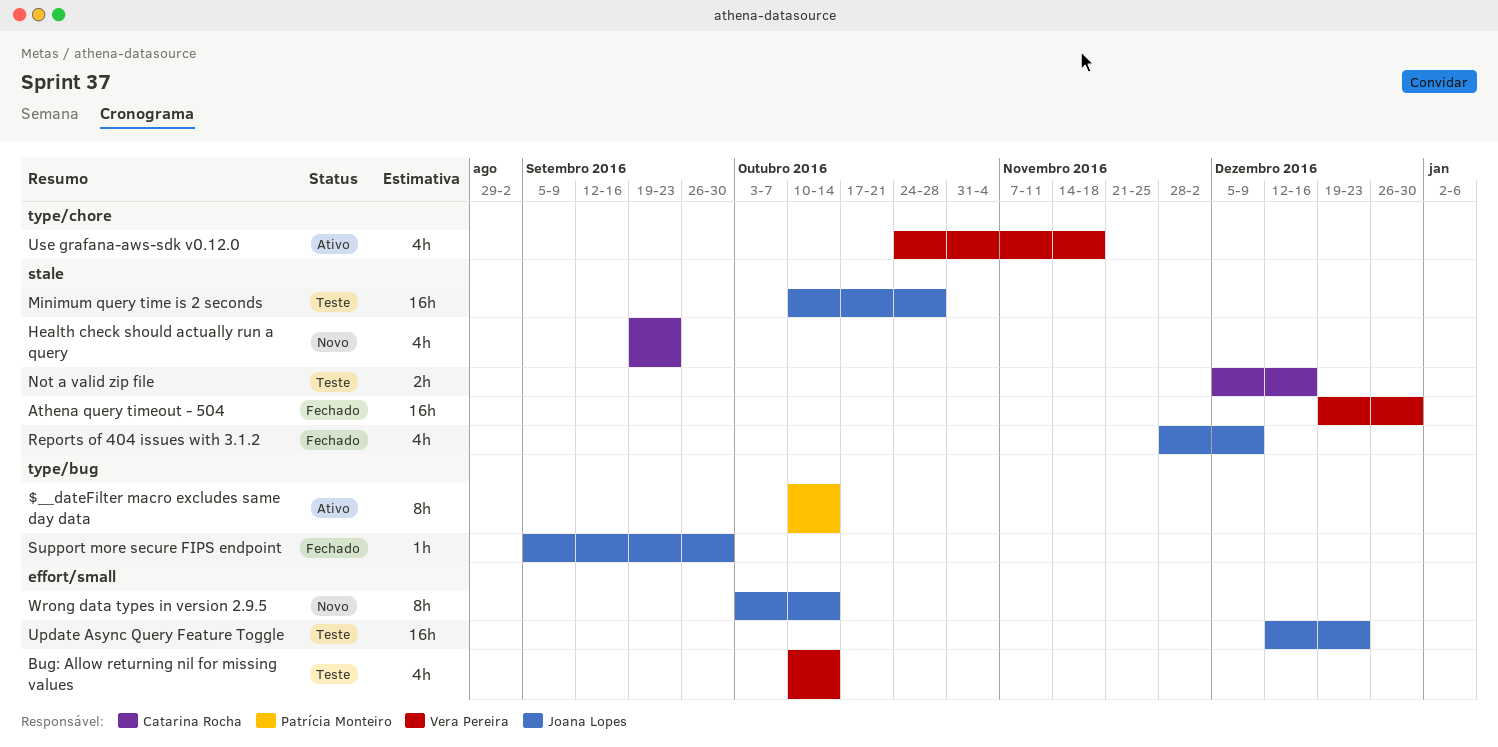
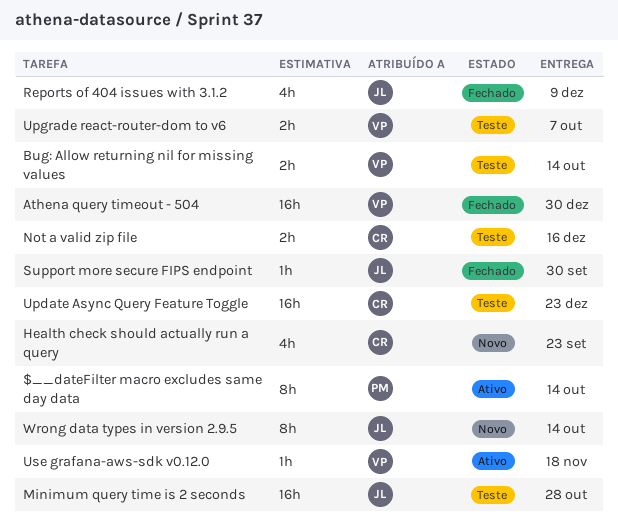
Bug: Allow returning nil for missing values, estimate: 4h -> 2h
Update Async Query Feature Toggle, owner: Joana Lopes -> Catarina Rocha
Upgrade react-router-dom to v6: none -> present
Use grafana-aws-sdk v0.12.0, estimate: 4h -> 1h

